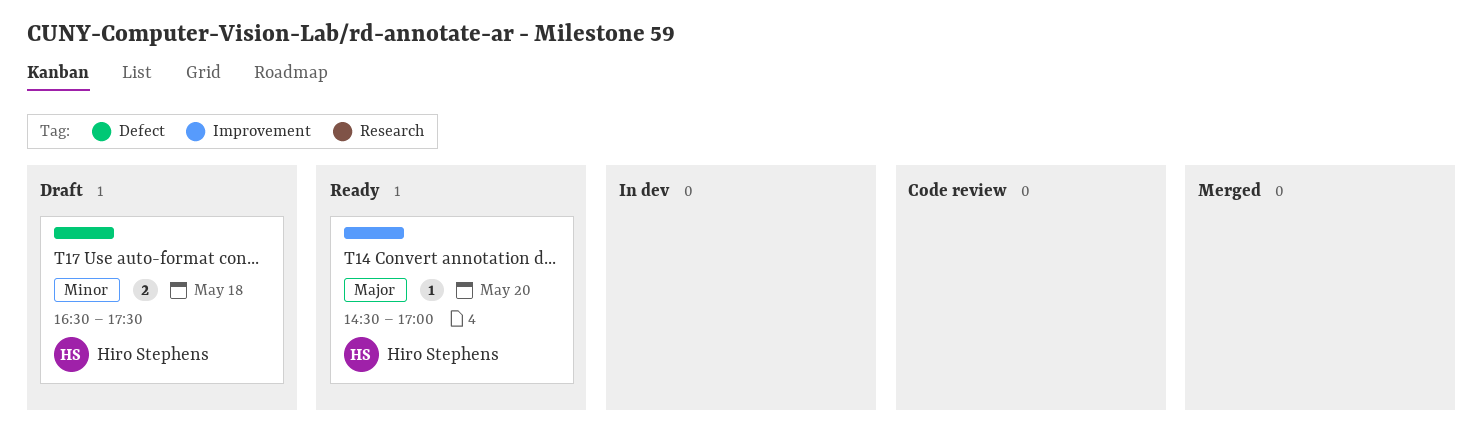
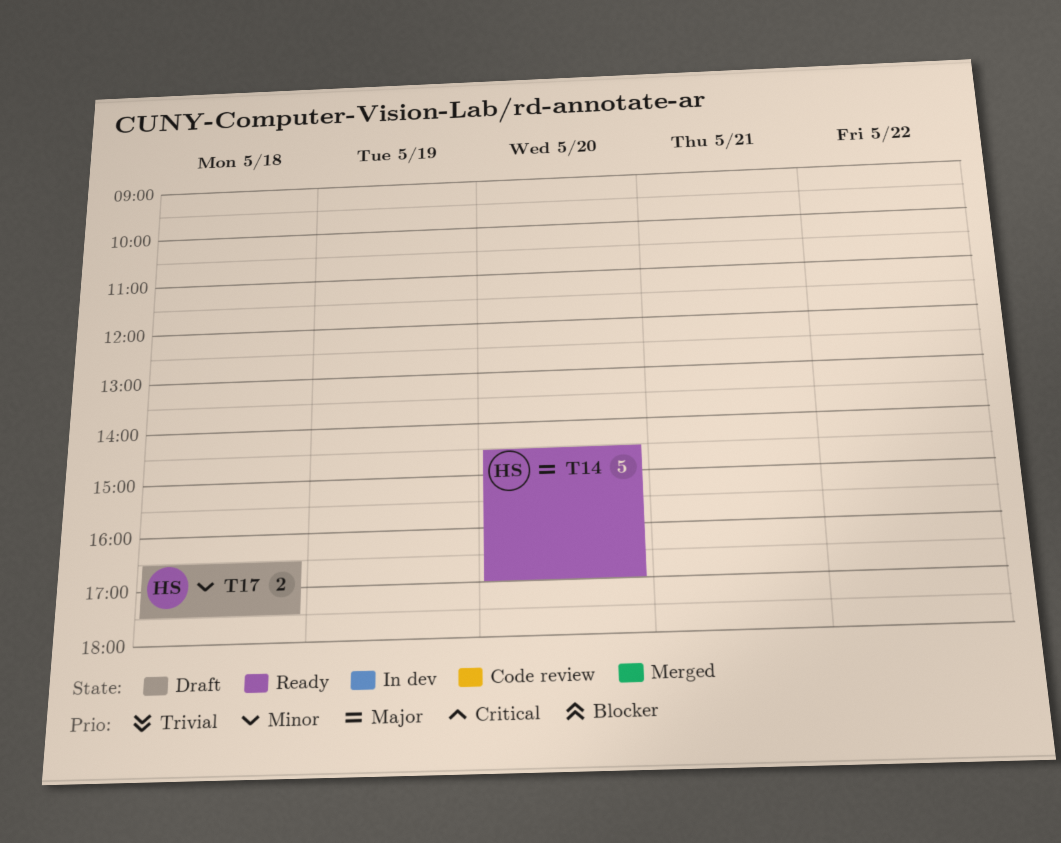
T14, estimate: 1 -> 5

